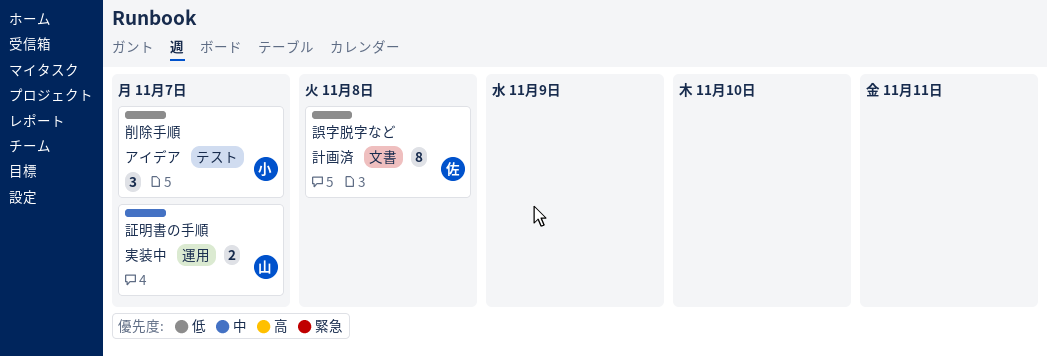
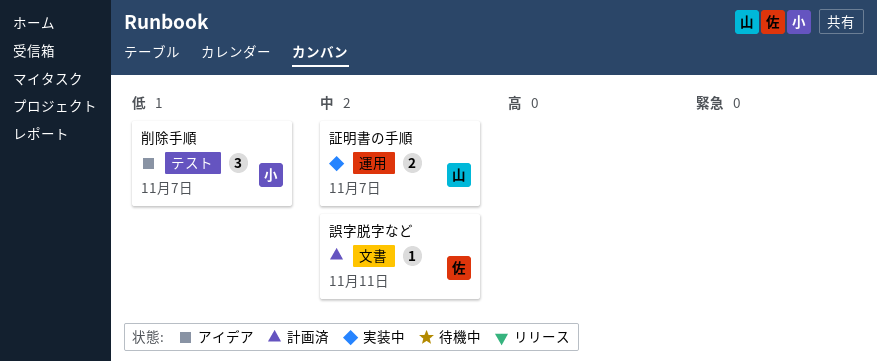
誤字脱字など, priority: 低 -> 中
誤字脱字など, estimate: 8 -> 1
誤字脱字など, due: Nov 8 -> Nov 11

